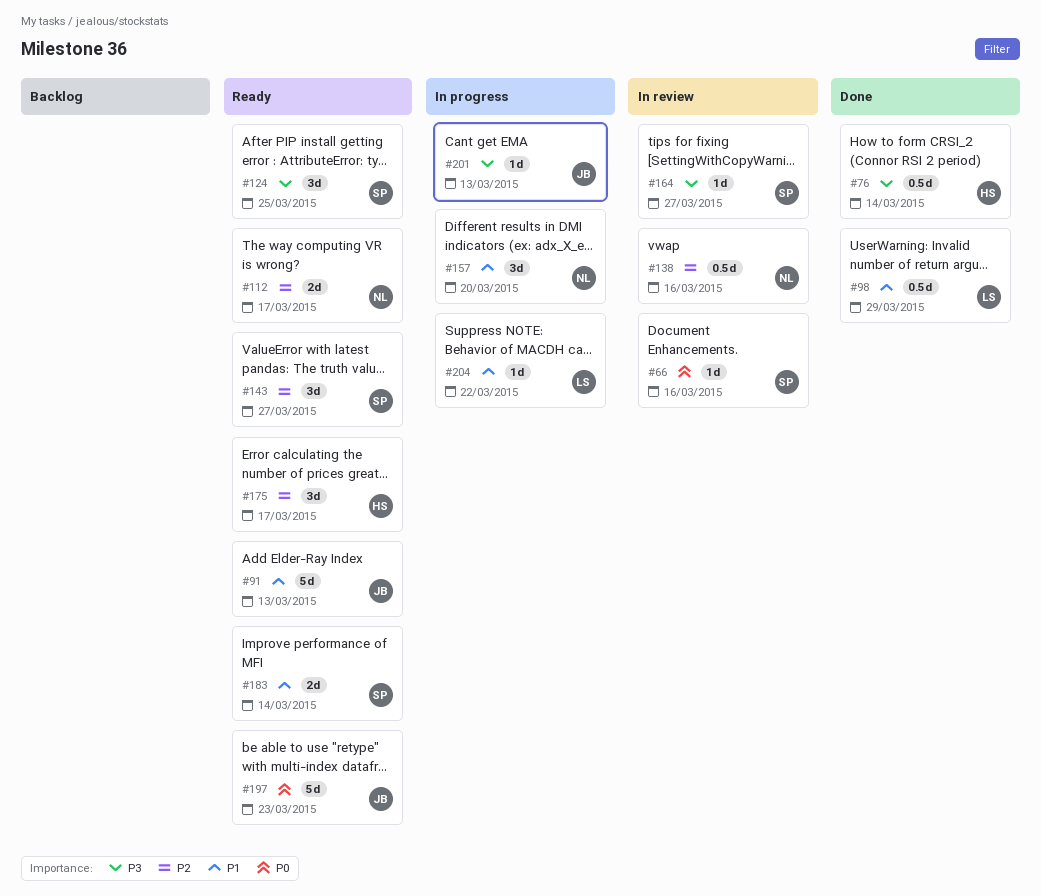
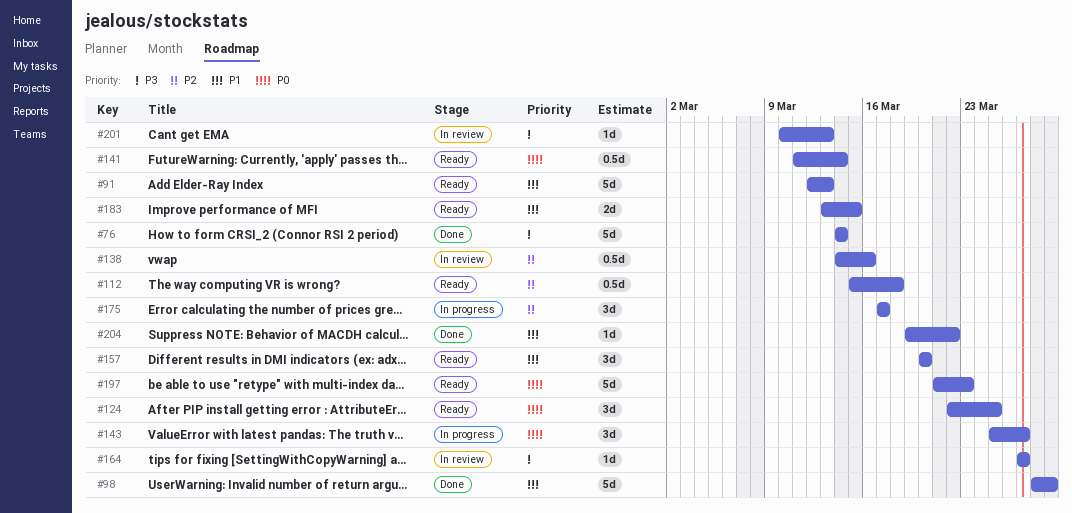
#66: present -> none
#76, estimate: 0.5d -> 5d
#98, estimate: 0.5d -> 5d
#112, estimate: 2d -> 0.5d
#112, due: Mar 17 -> Mar 18
#124, priority: P3 -> P0
#141: none -> present
#143, status: Ready -> In progress
#143, priority: P2 -> P0
#157, status: In progress -> Ready
#175, status: Ready -> In progress
#183, due: Mar 14 -> Mar 15
#201, status: In progress -> In review
#204, status: In progress -> Done

